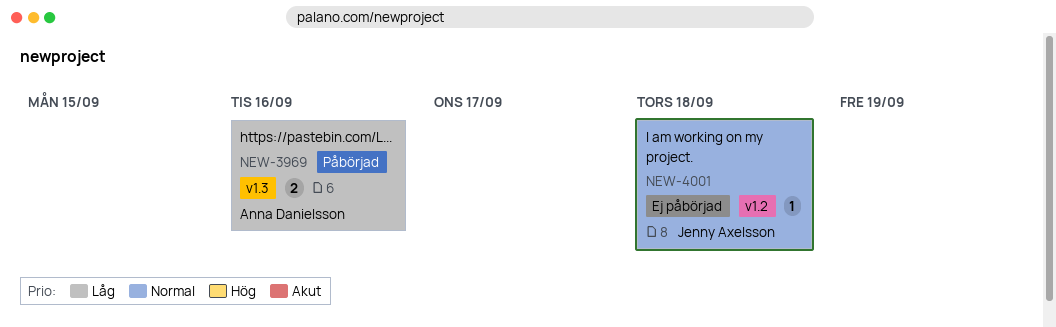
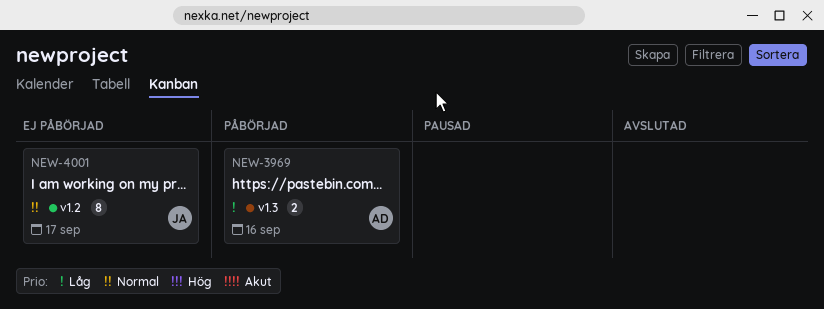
NEW-4001, estimate: 1 -> 8
NEW-4001, due: Sep 18 -> Sep 17

